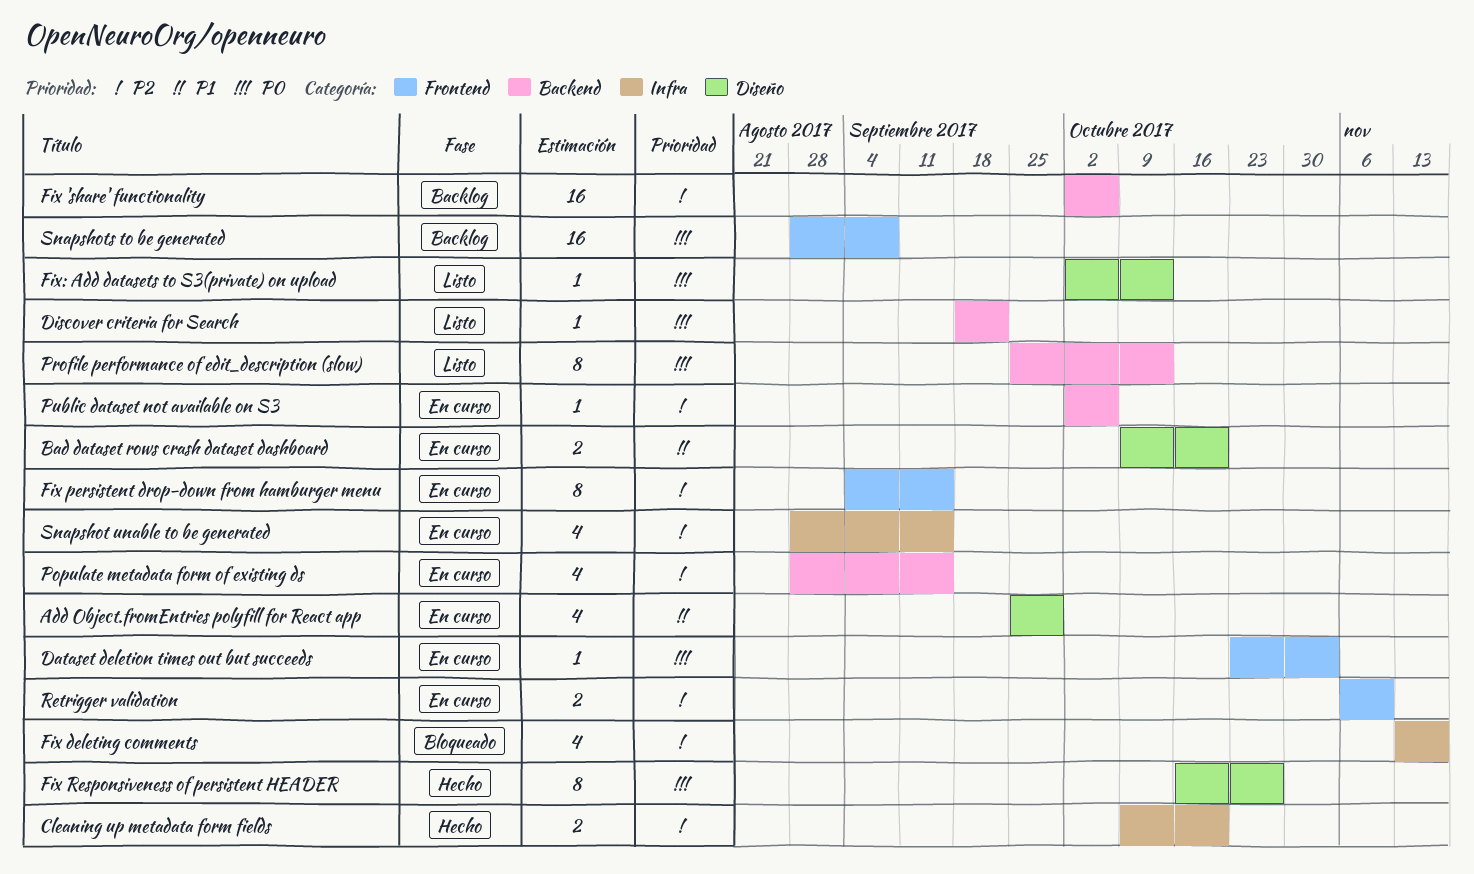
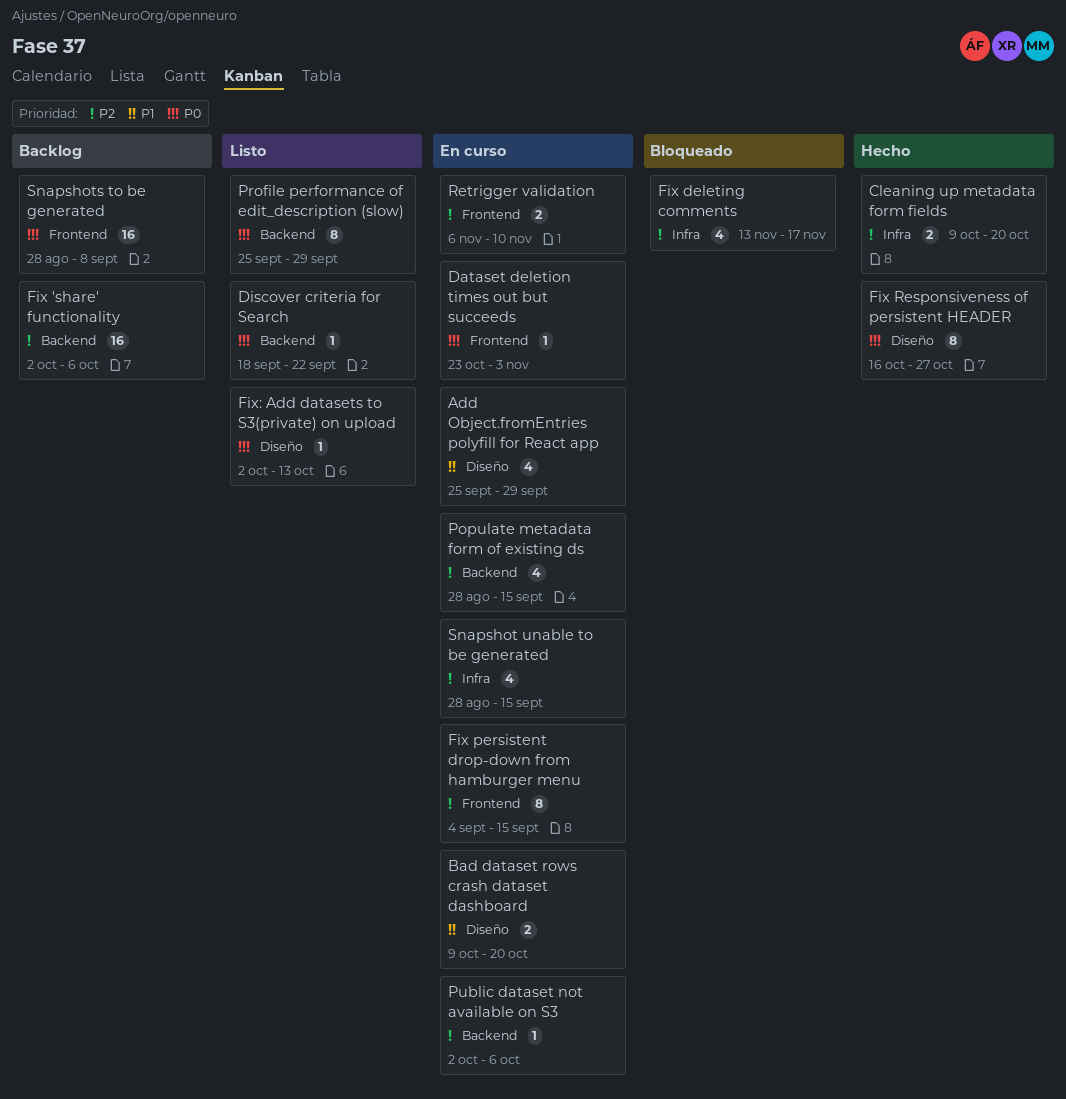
Profile performance of edit_description (slow), due: Oct 13 -> Sep 29

